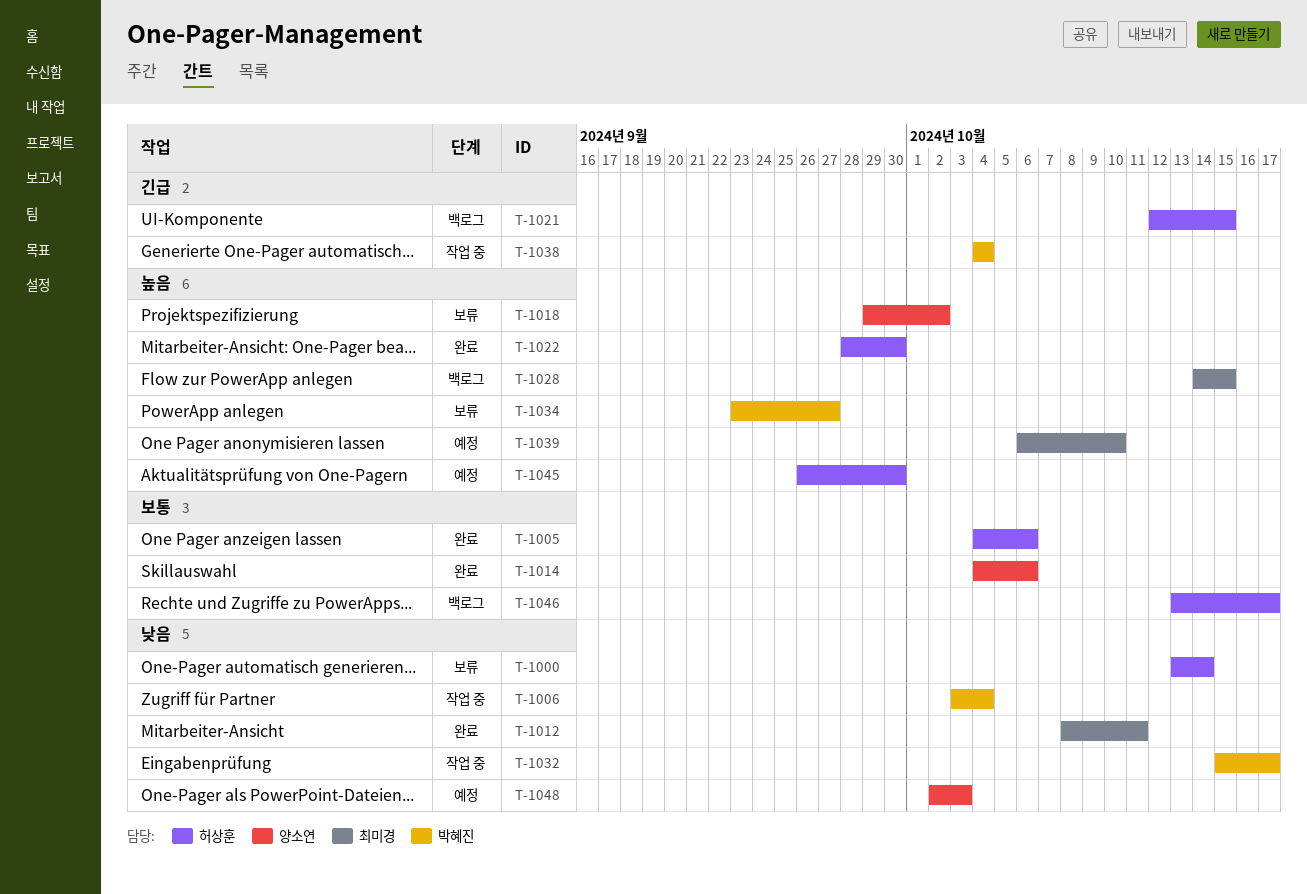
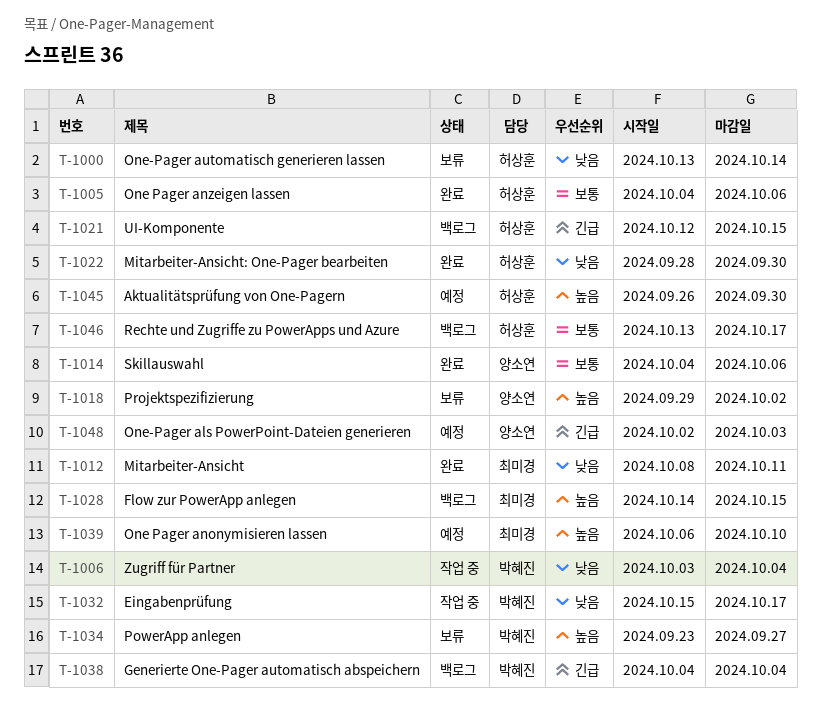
T-1022, priority: 높음 -> 낮음
T-1038, status: 작업 중 -> 백로그
T-1048, priority: 낮음 -> 긴급

